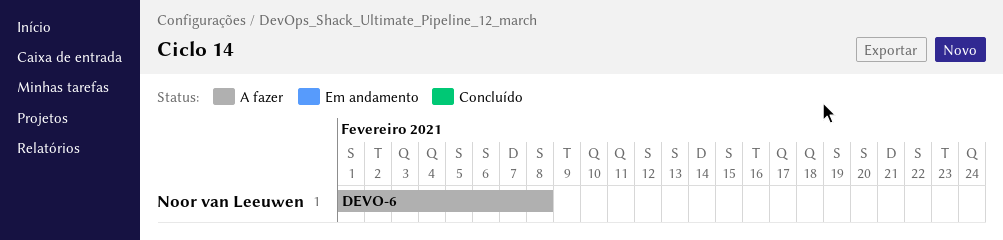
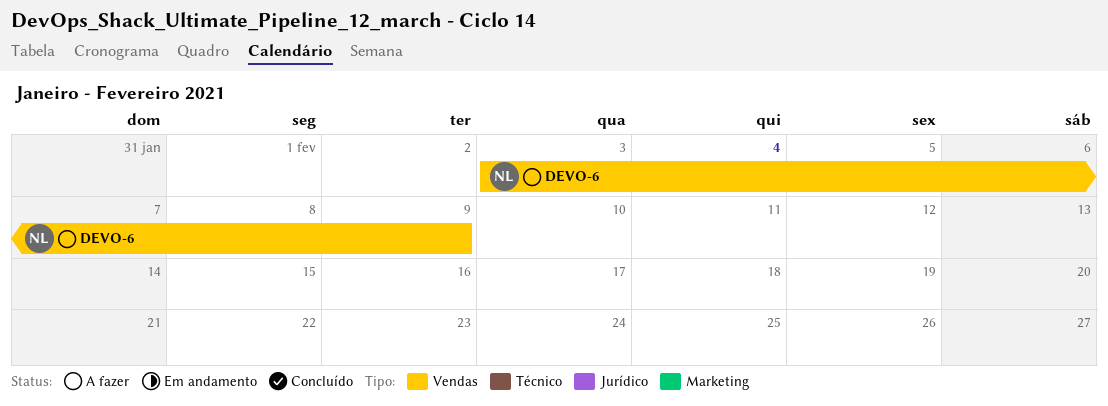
DEVO-6, start: Feb 1 -> Feb 3
DEVO-6, due: Feb 8 -> Feb 9

